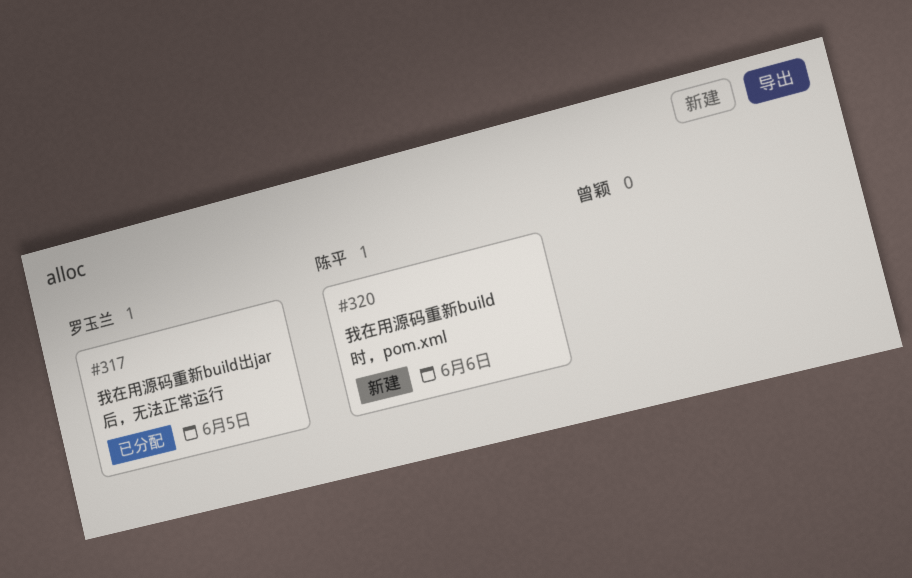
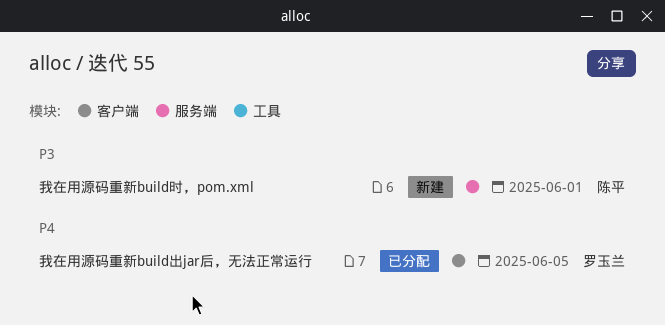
我在用源码重新build时，pom.xml, due: Jun 6 -> Jun 1

